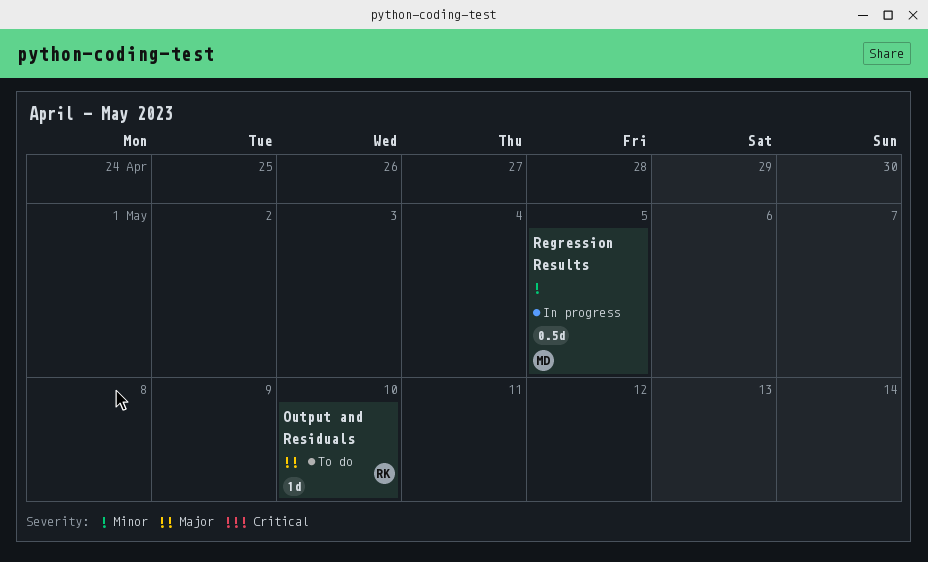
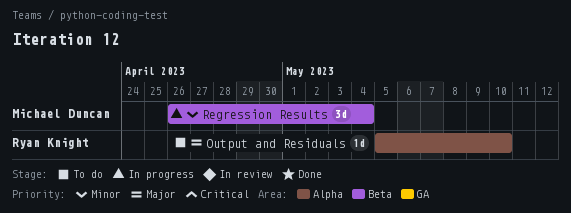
Regression Results, estimate: 0.5d -> 3d
Regression Results, due: May 5 -> May 4

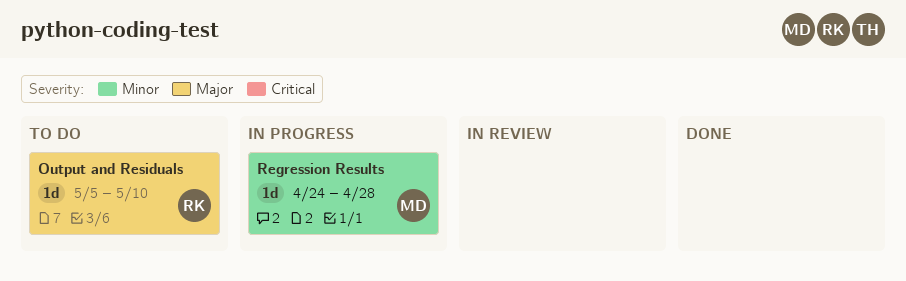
Regression Results, estimate: 3d -> 1d
Regression Results, start: Apr 26 -> Apr 24
Regression Results, due: May 4 -> Apr 28

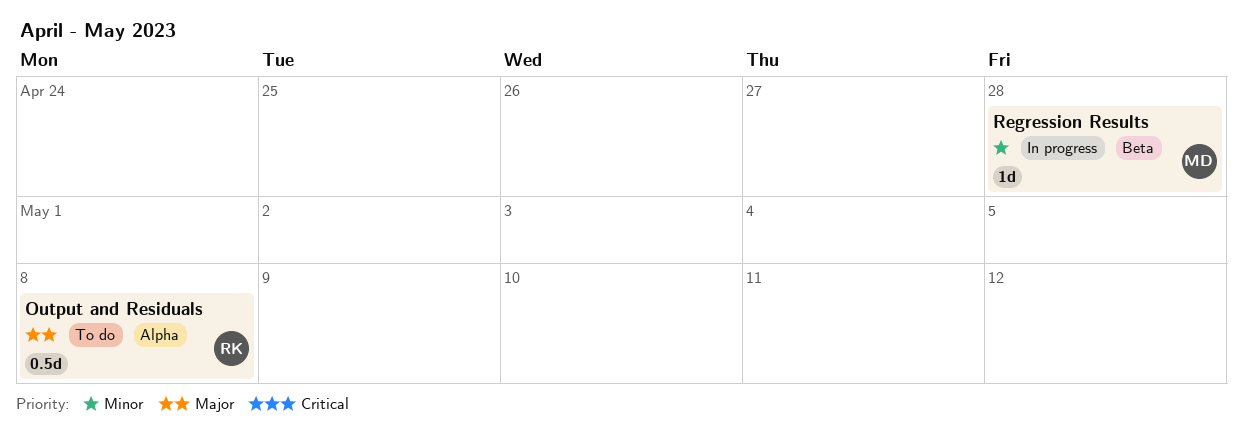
Output and Residuals, estimate: 1d -> 0.5d
Output and Residuals, due: May 10 -> May 8

